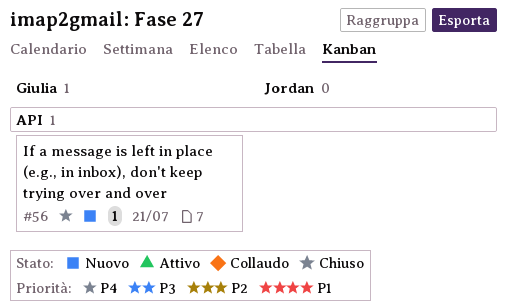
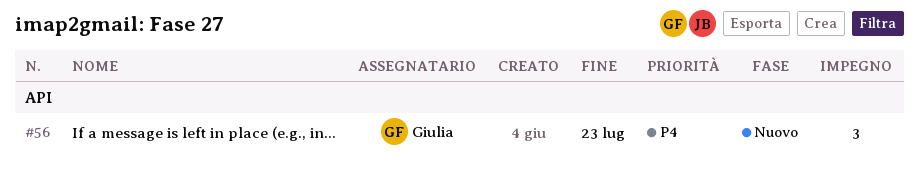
#56, estimate: 1 -> 3
#56, due: Jul 21 -> Jul 23

